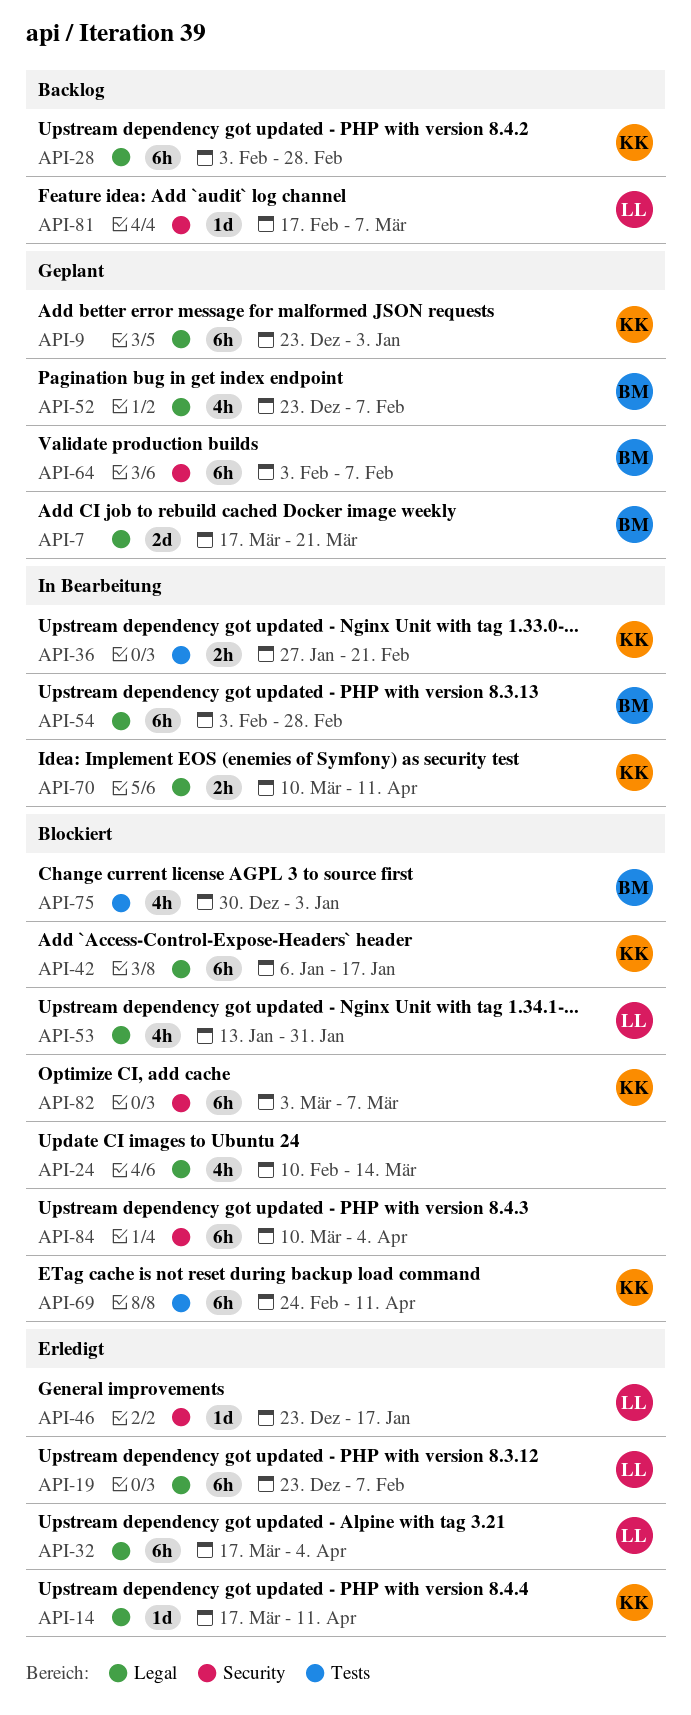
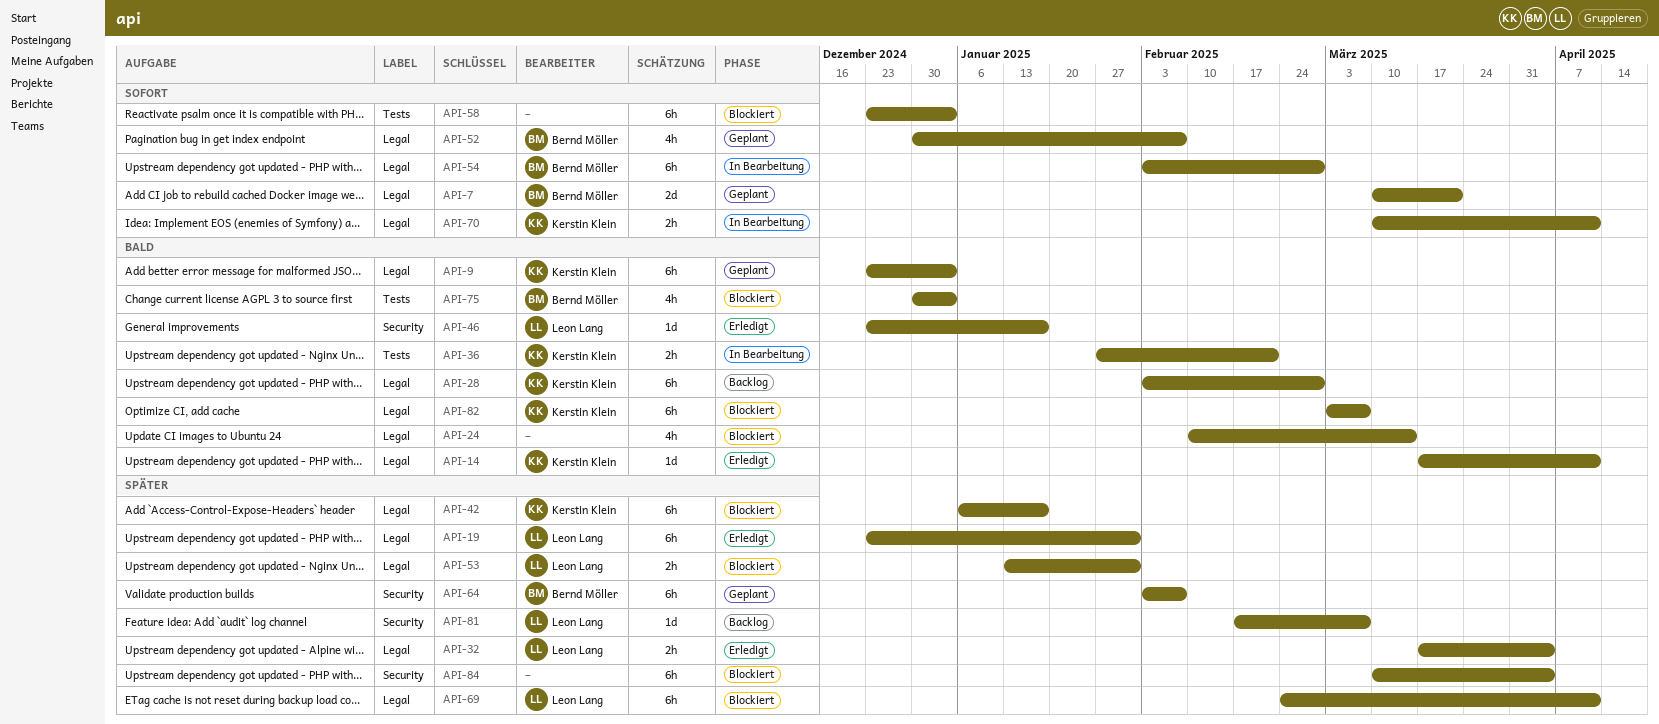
API-7, start: Mar 17 -> Mar 10
API-19, due: Feb 7 -> Jan 31
API-32, estimate: 6h -> 2h
API-52, start: Dec 23 -> Dec 30
API-53, estimate: 4h -> 2h
API-58: none -> present
API-69, owner: Kerstin Klein -> Leon Lang
API-69, label: Tests -> Legal
API-82, label: Security -> Legal

